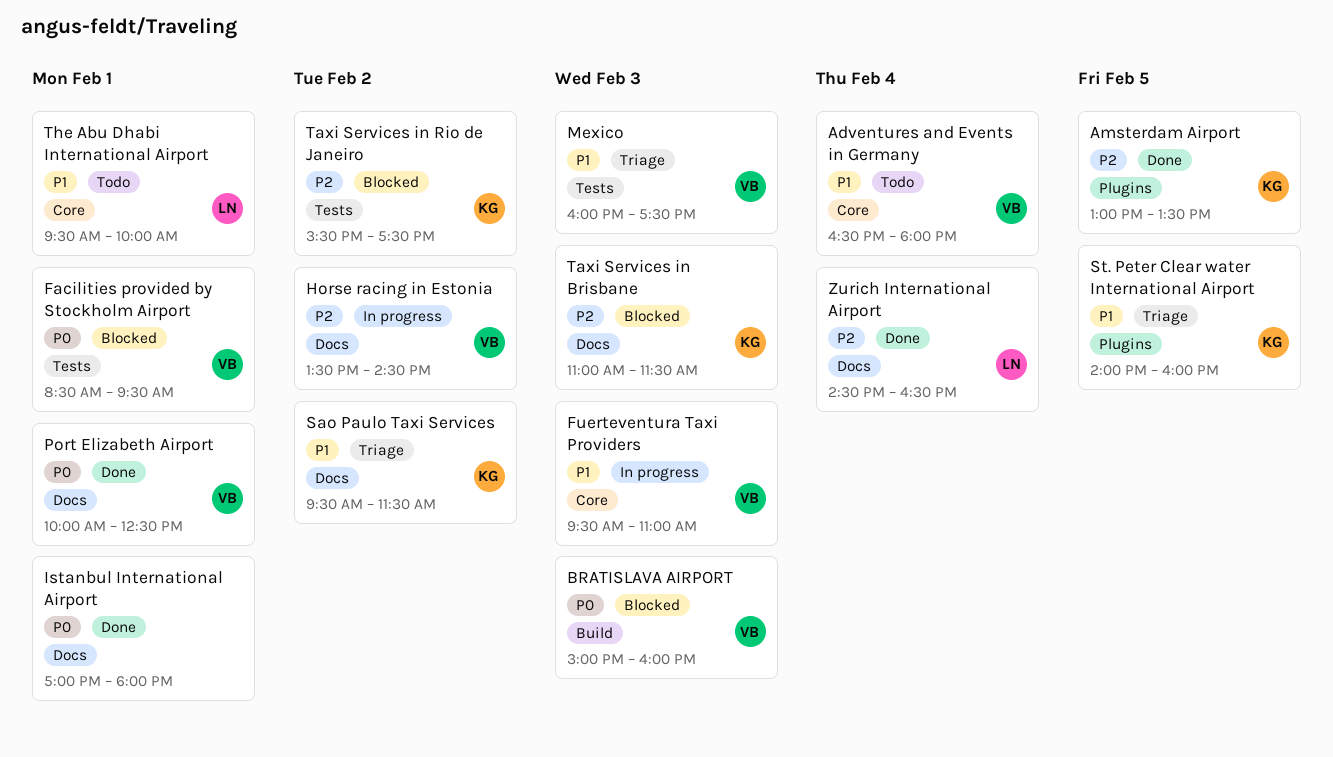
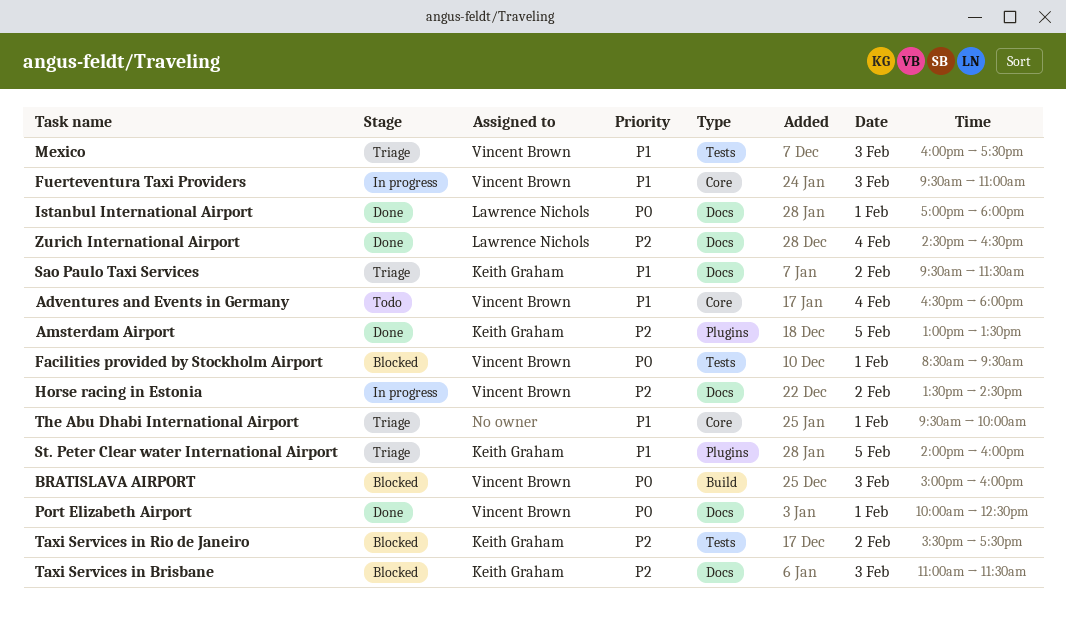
Istanbul International Airport, owner: none -> Lawrence Nichols
The Abu Dhabi International Airport, status: Todo -> Triage
The Abu Dhabi International Airport, owner: Lawrence Nichols -> none

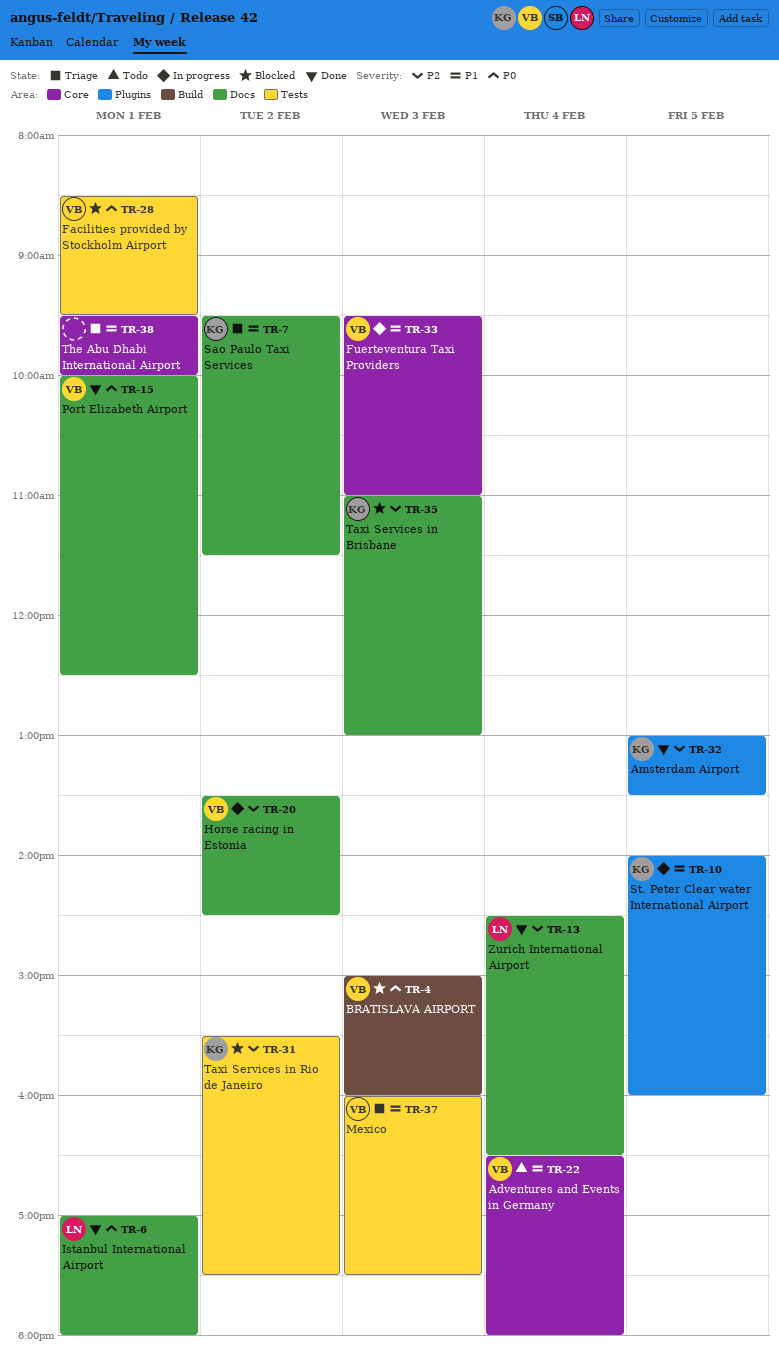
St. Peter Clear water International Airport, status: Triage -> In progress
Taxi Services in Brisbane, ends: 11:30 -> 13:00

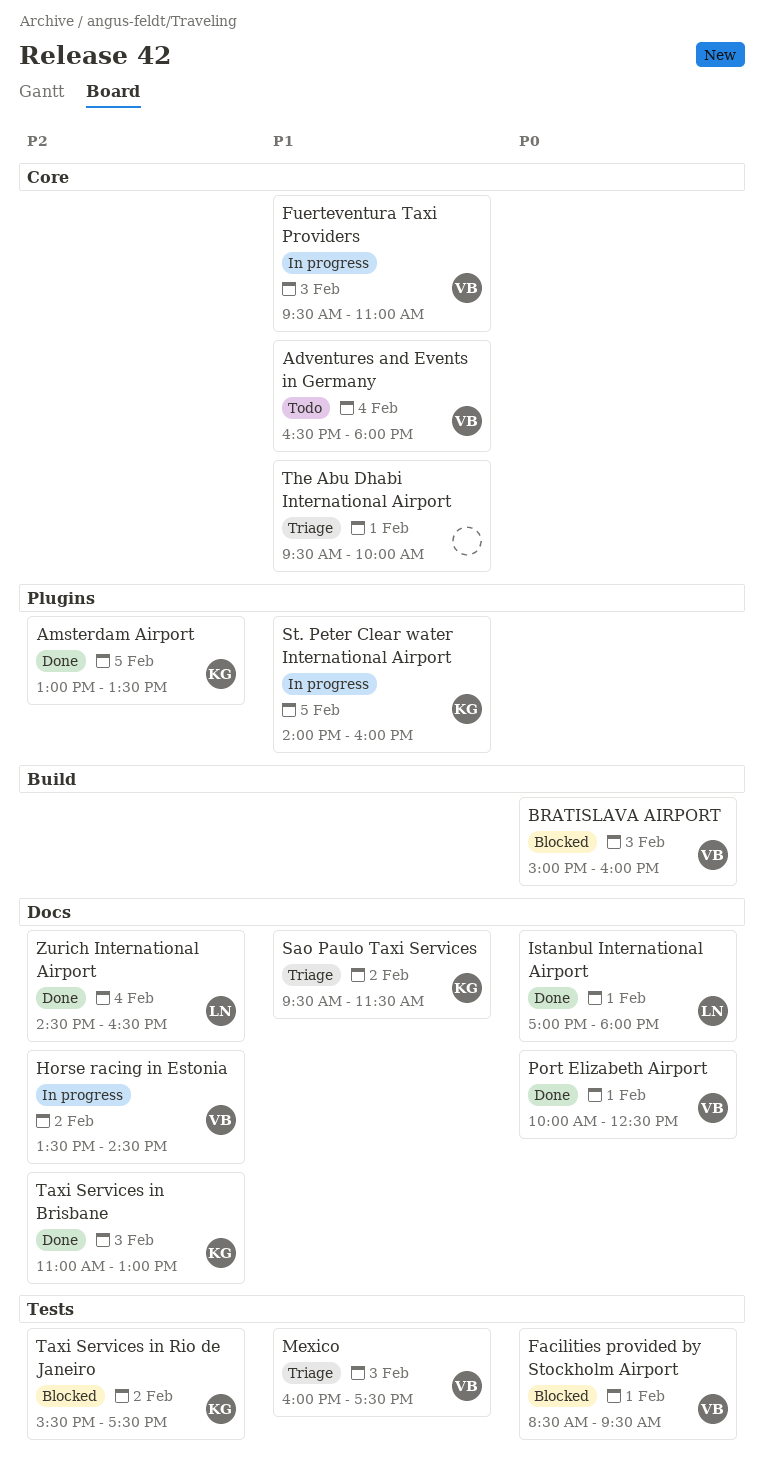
Taxi Services in Brisbane, status: Blocked -> Done

